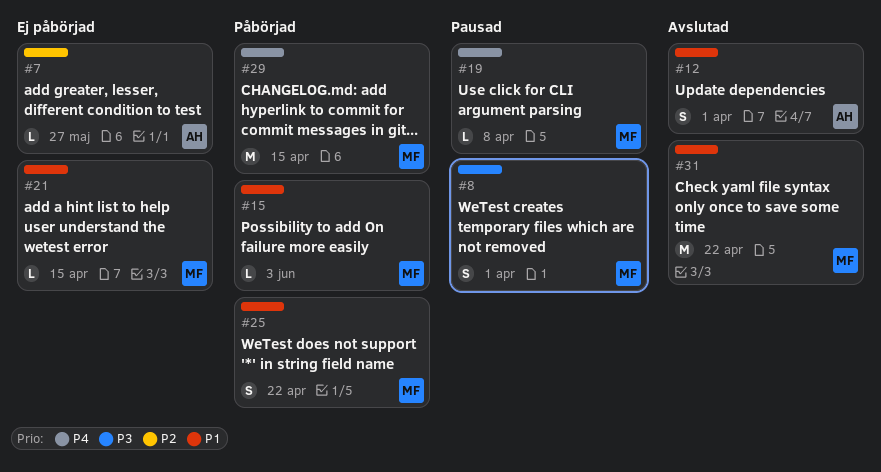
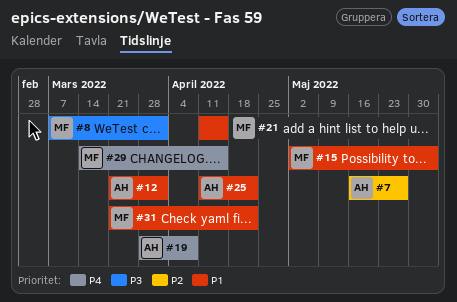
#19, owner: MF -> AH
#25, owner: MF -> AH

